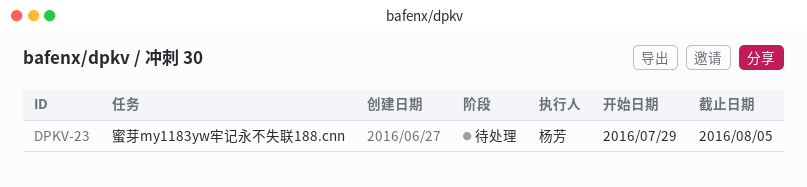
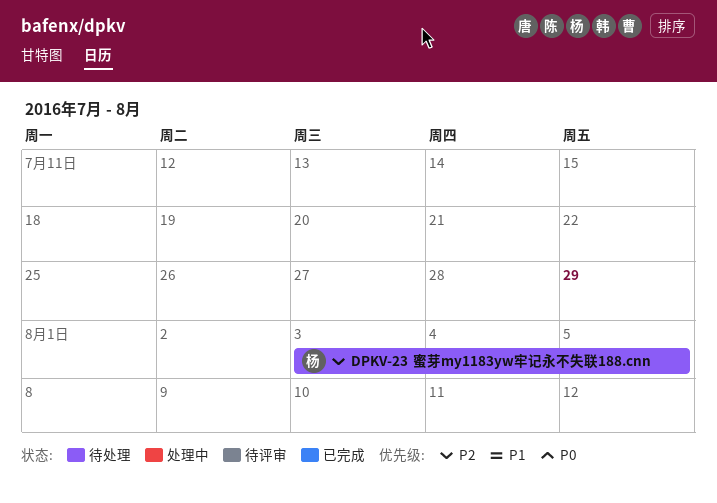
DPKV-23, start: Jul 29 -> Aug 3

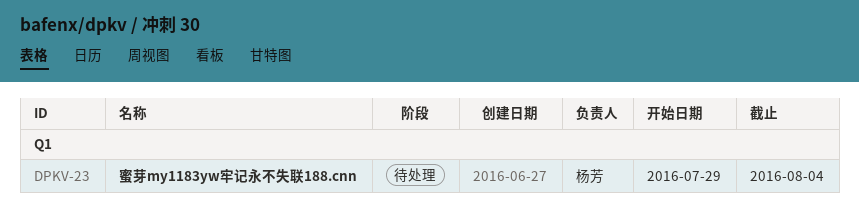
DPKV-23, start: Aug 3 -> Jul 29
DPKV-23, due: Aug 5 -> Aug 4

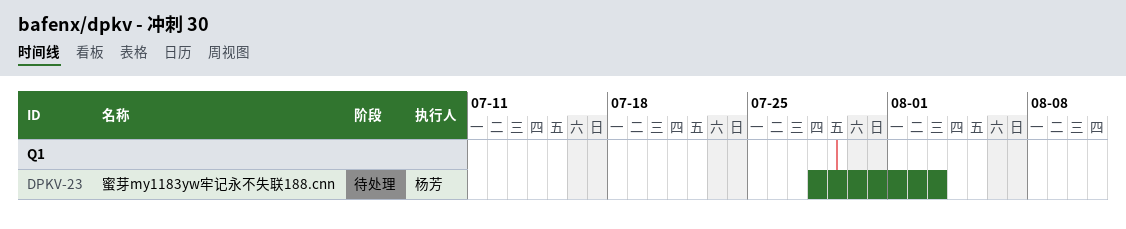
DPKV-23, start: Jul 29 -> Jul 28
DPKV-23, due: Aug 4 -> Aug 3

